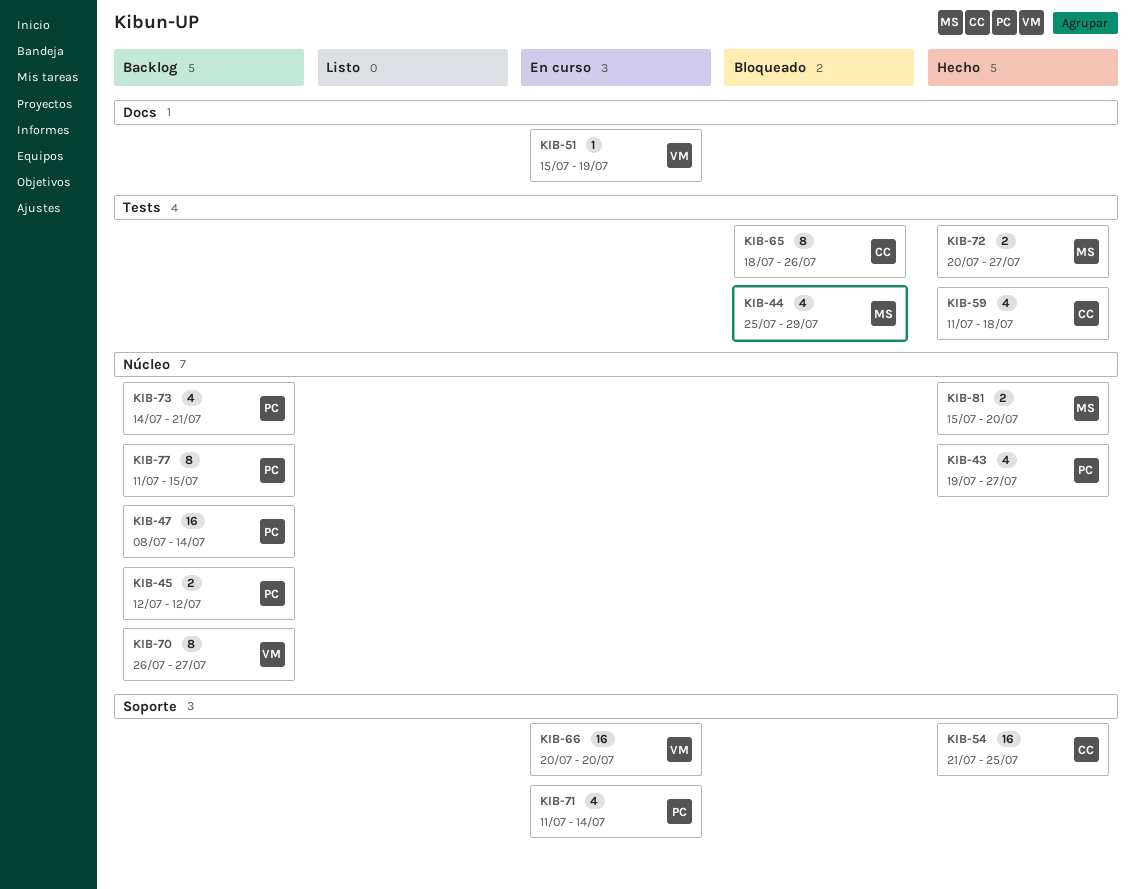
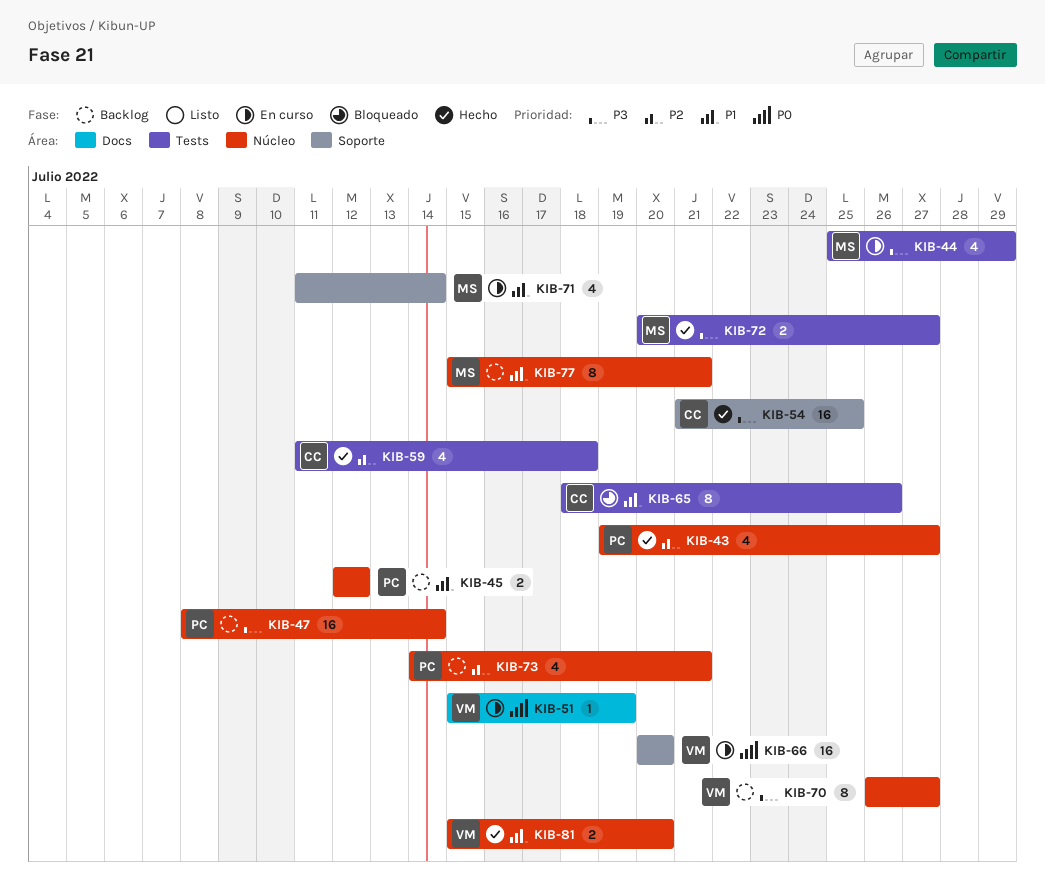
KIB-44, status: Bloqueado -> En curso
KIB-71, owner: PC -> MS
KIB-77, owner: PC -> MS
KIB-77, start: Jul 11 -> Jul 15
KIB-77, due: Jul 15 -> Jul 21
KIB-81, owner: MS -> VM

